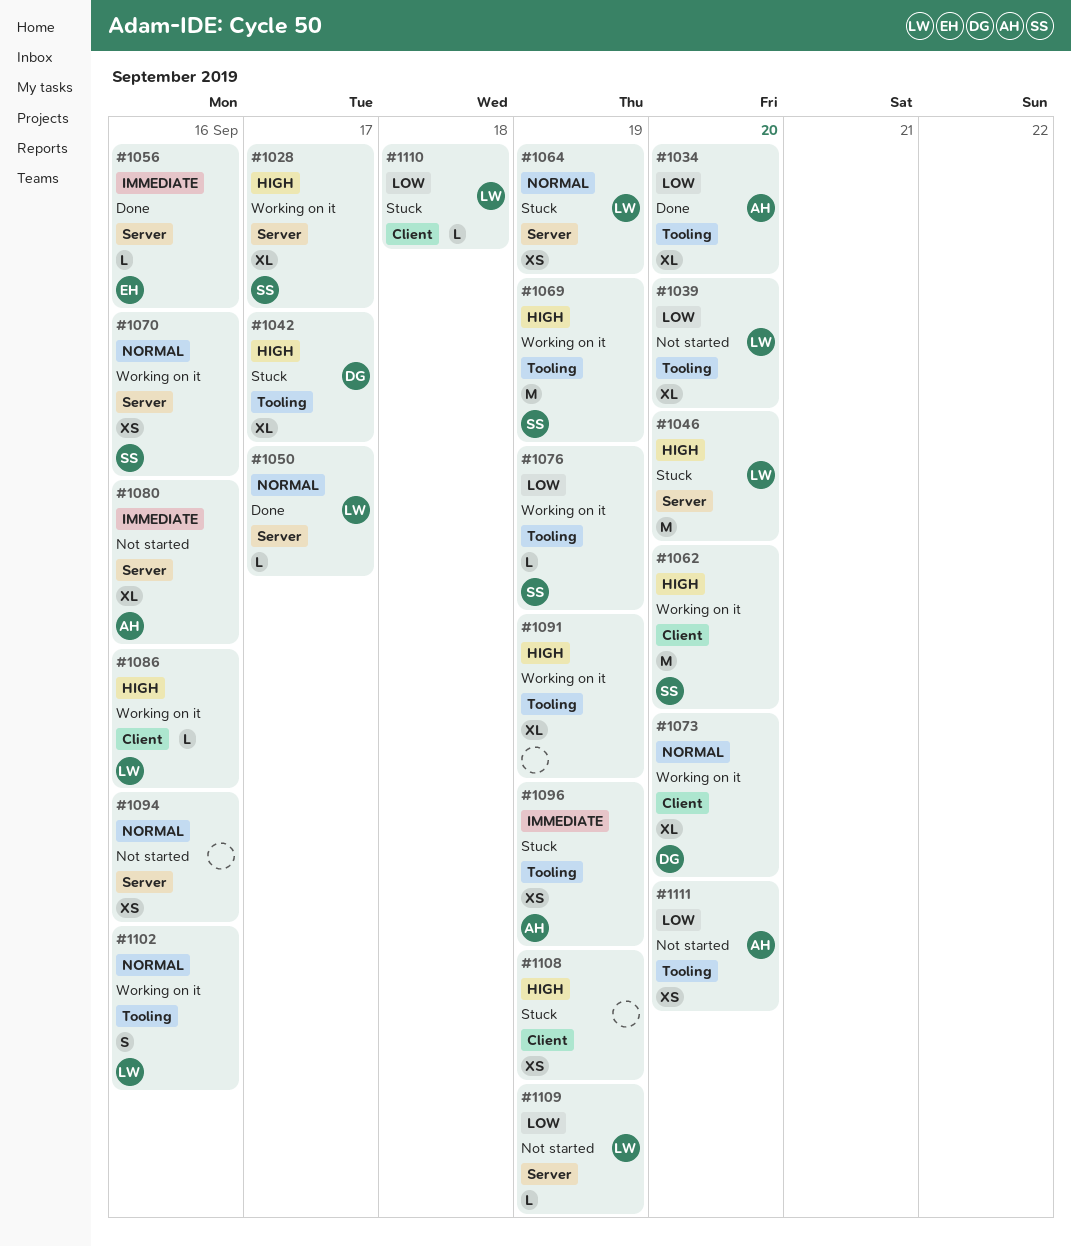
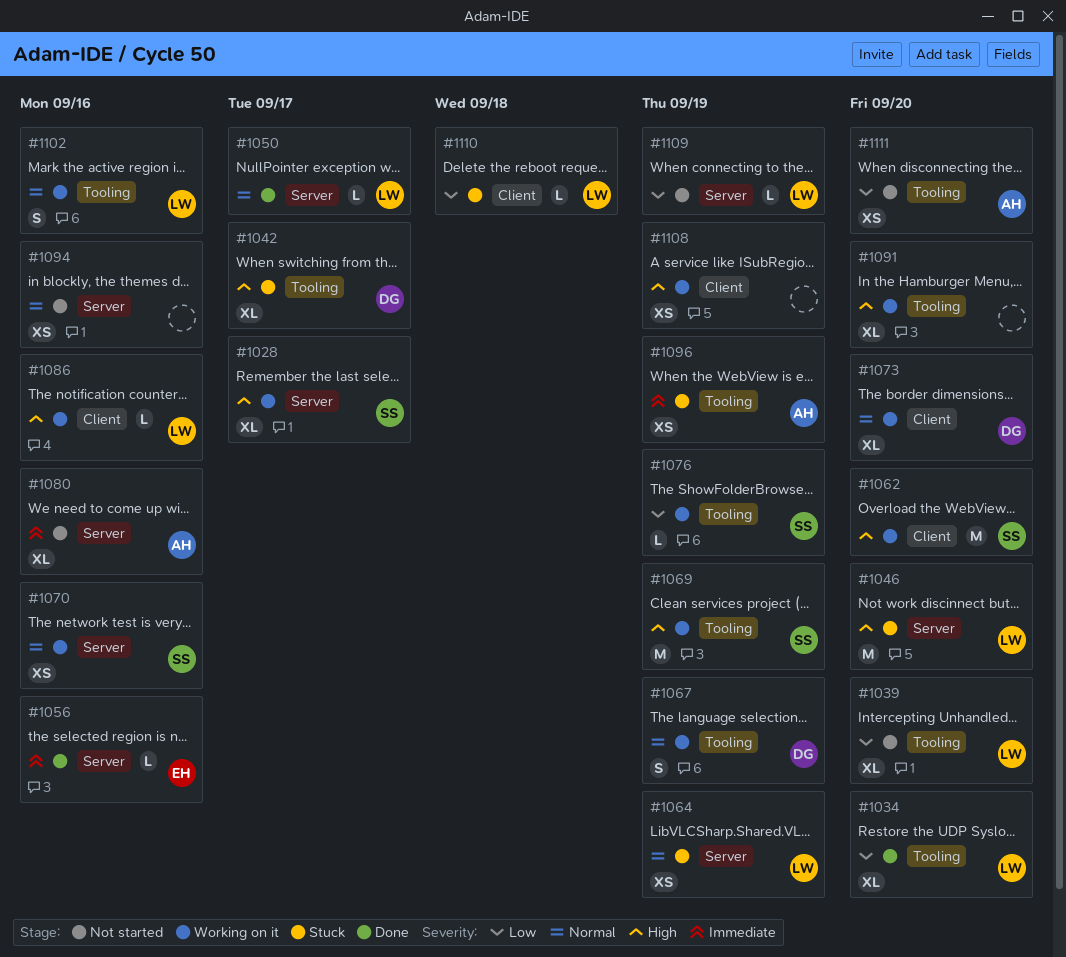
#1034, owner: AH -> LW
#1067: none -> present
#1091, due: Sep 19 -> Sep 20
#1108, status: Stuck -> Working on it

